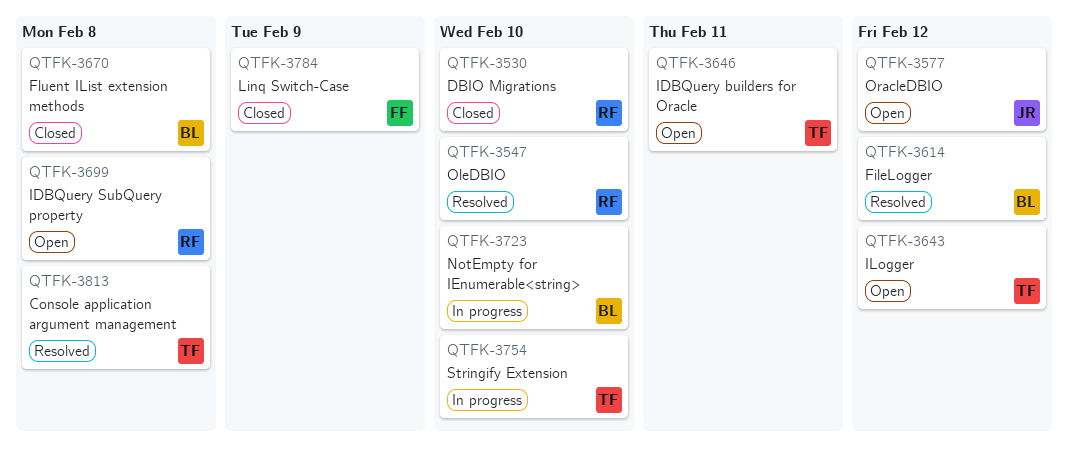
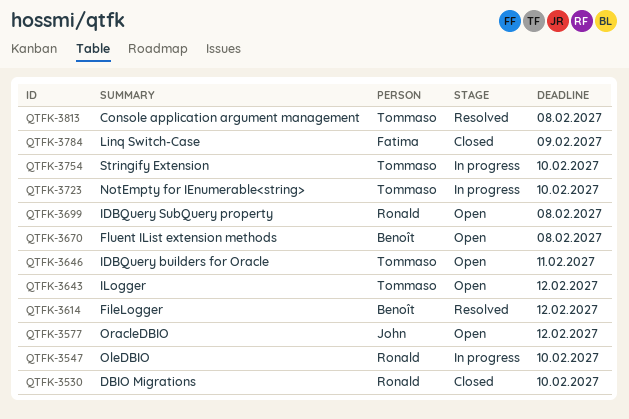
QTFK-3547, status: Resolved -> In progress
QTFK-3670, status: Closed -> Open
QTFK-3723, owner: Benoît -> Tommaso

